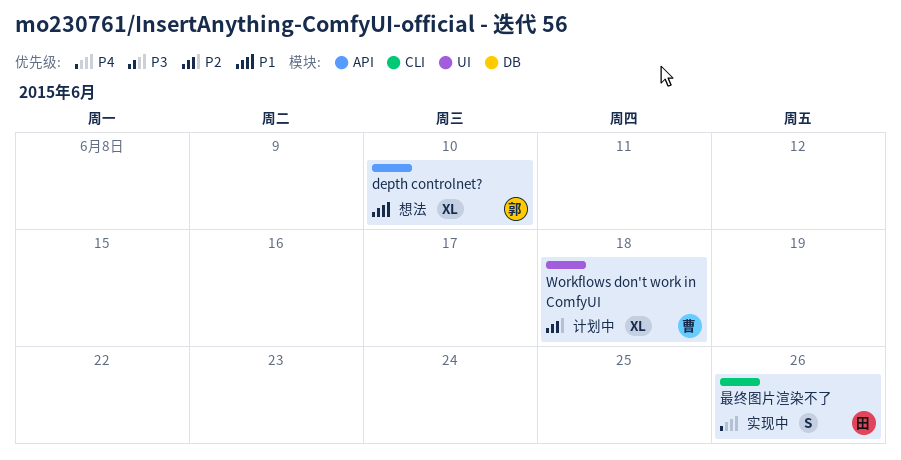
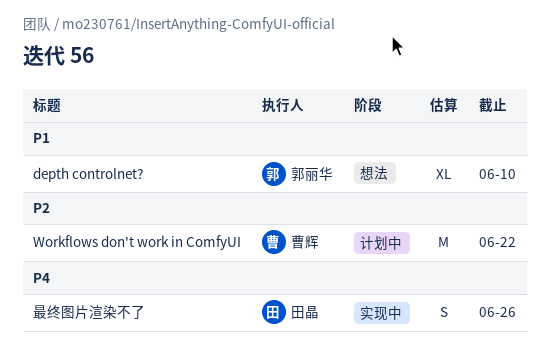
Workflows don't work in ComfyUI, estimate: XL -> M
Workflows don't work in ComfyUI, due: Jun 18 -> Jun 22

